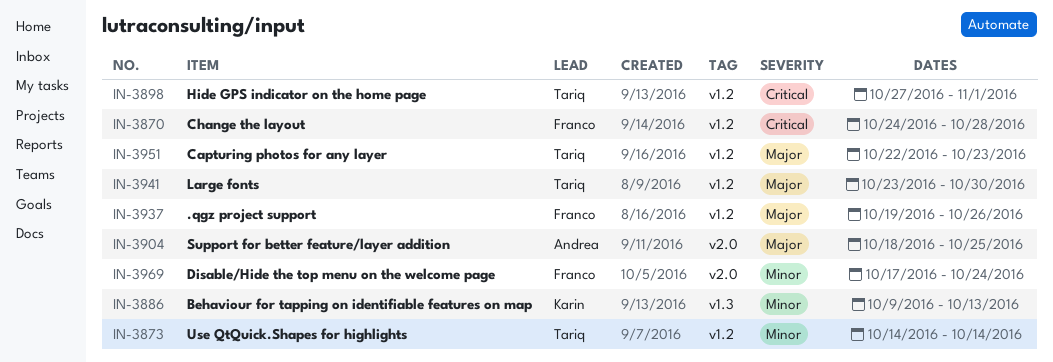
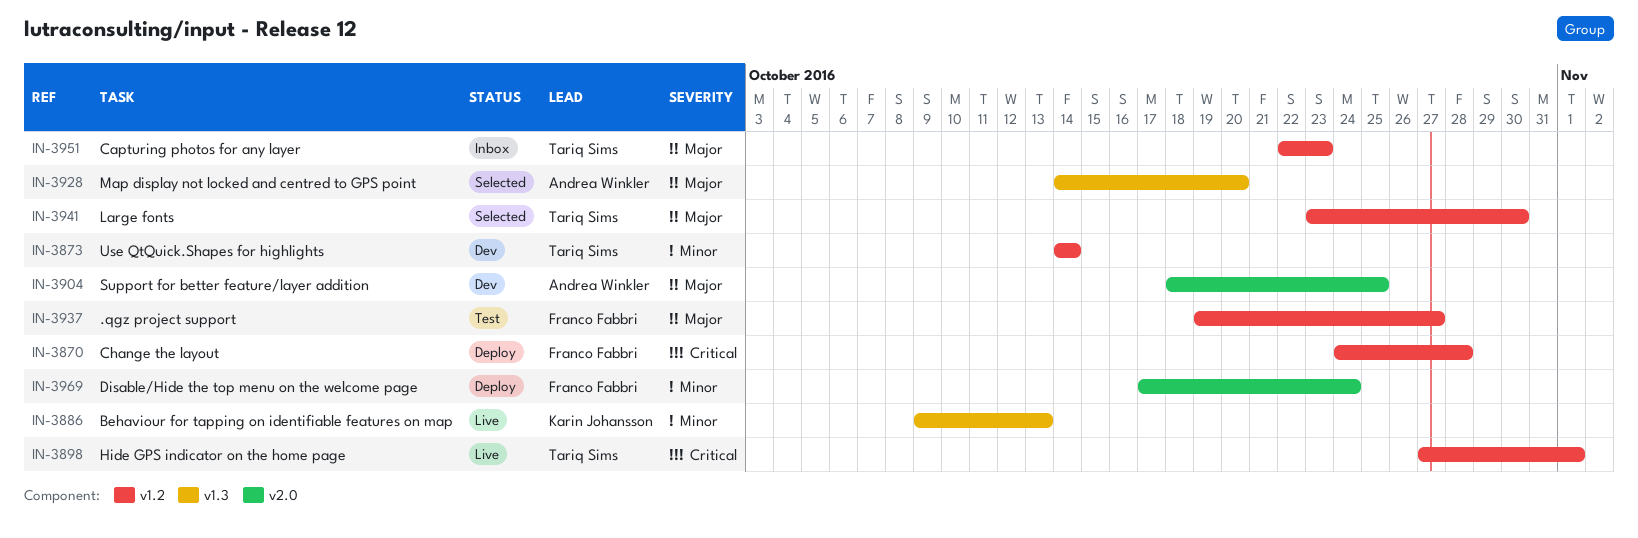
IN-3928: none -> present
IN-3937, due: Oct 26 -> Oct 27

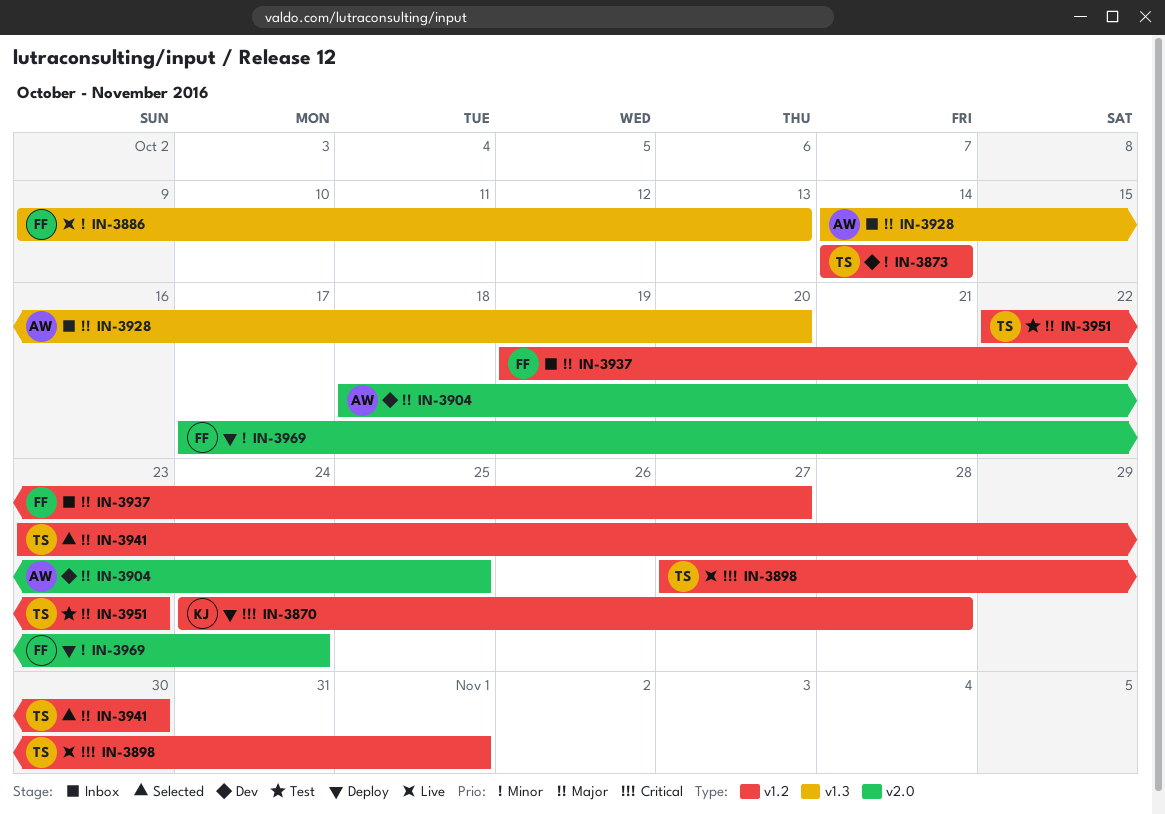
IN-3870, owner: Franco Fabbri -> Karin Johansson
IN-3886, owner: Karin Johansson -> Franco Fabbri
IN-3928, status: Selected -> Inbox
IN-3937, status: Test -> Inbox
IN-3951, status: Inbox -> Test

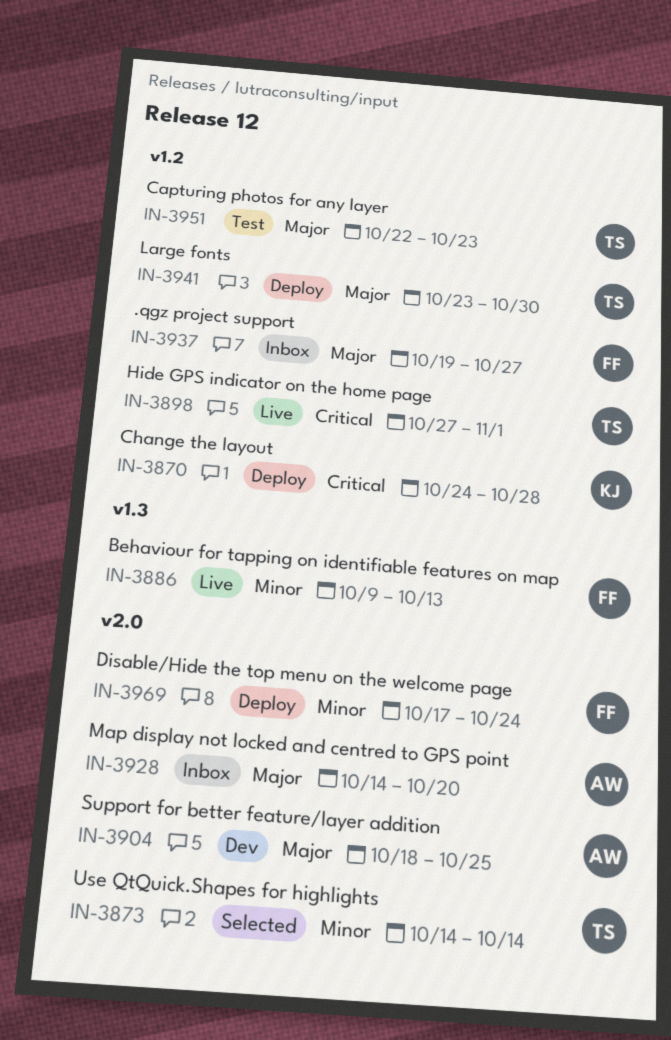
IN-3873, status: Dev -> Selected
IN-3873, label: v1.2 -> v2.0
IN-3928, label: v1.3 -> v2.0
IN-3941, status: Selected -> Deploy

